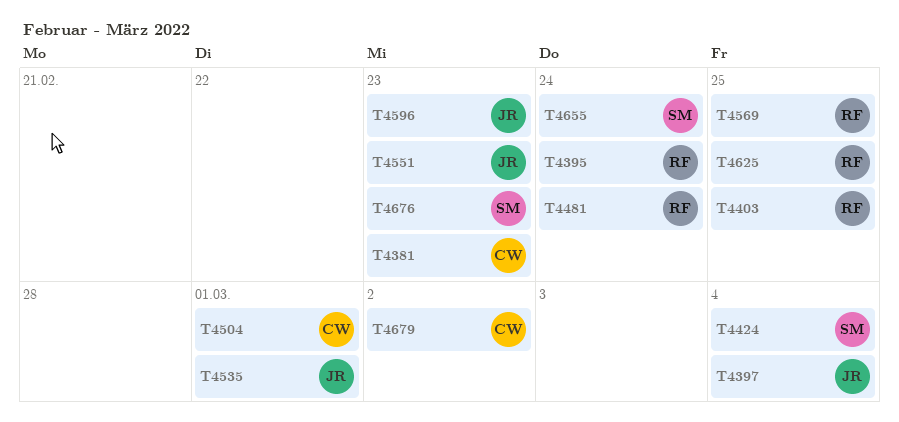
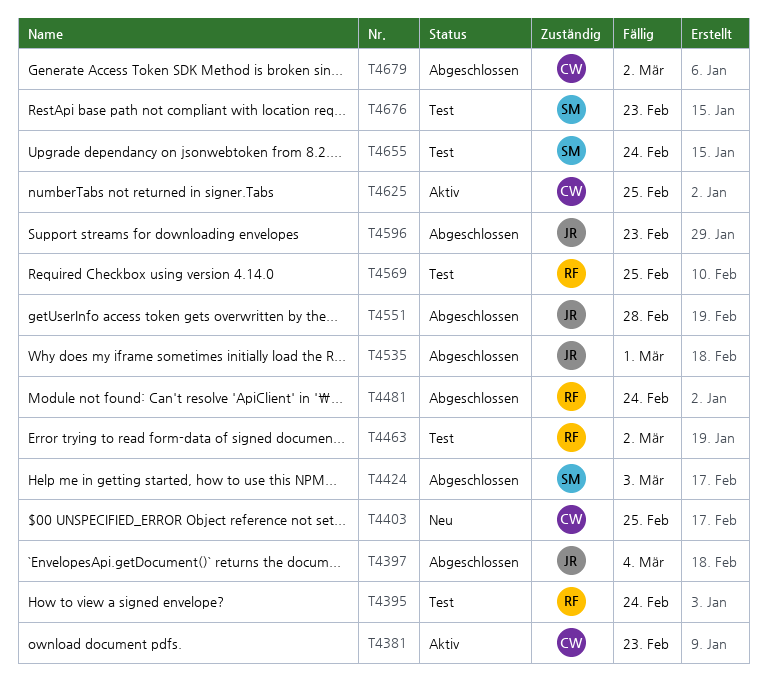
T4403, owner: RF -> CW
T4424, due: Mar 4 -> Mar 3
T4463: none -> present
T4504: present -> none
T4551, due: Feb 23 -> Feb 28
T4625, owner: RF -> CW

